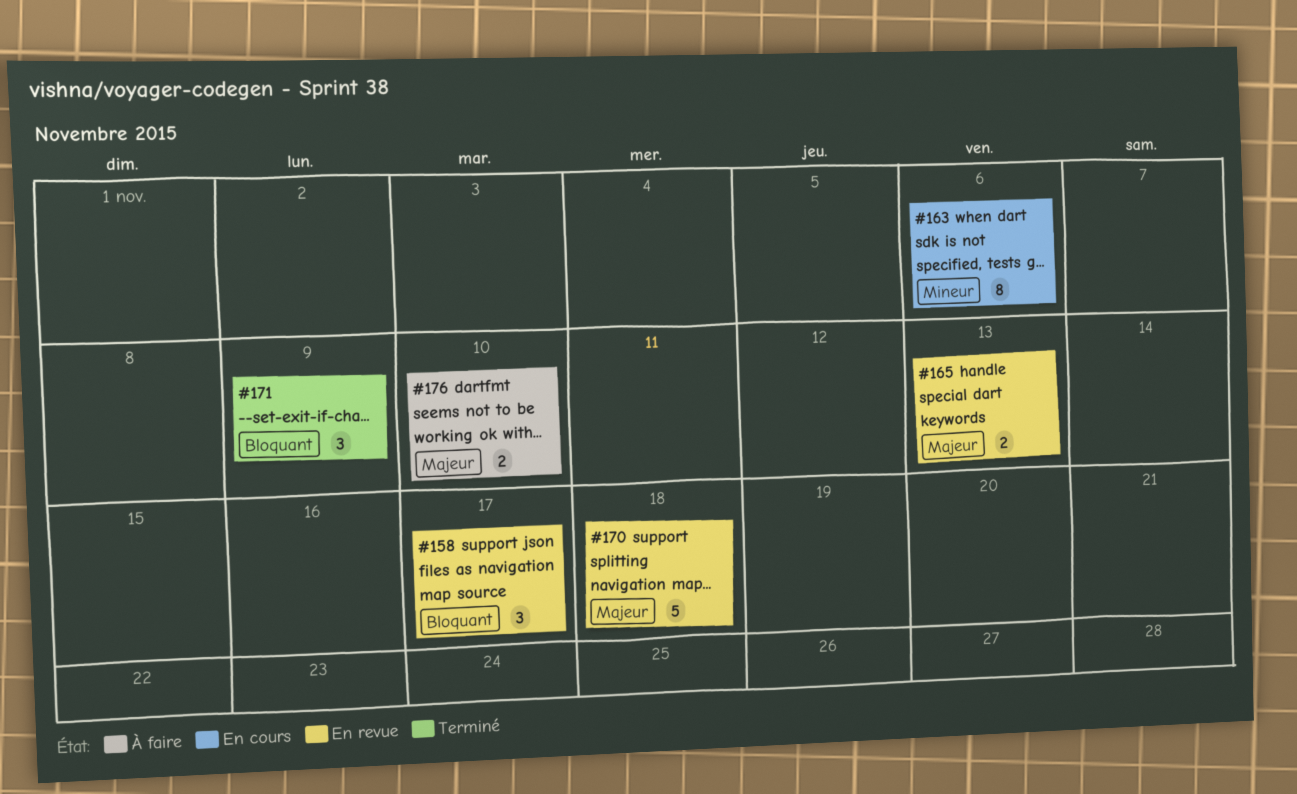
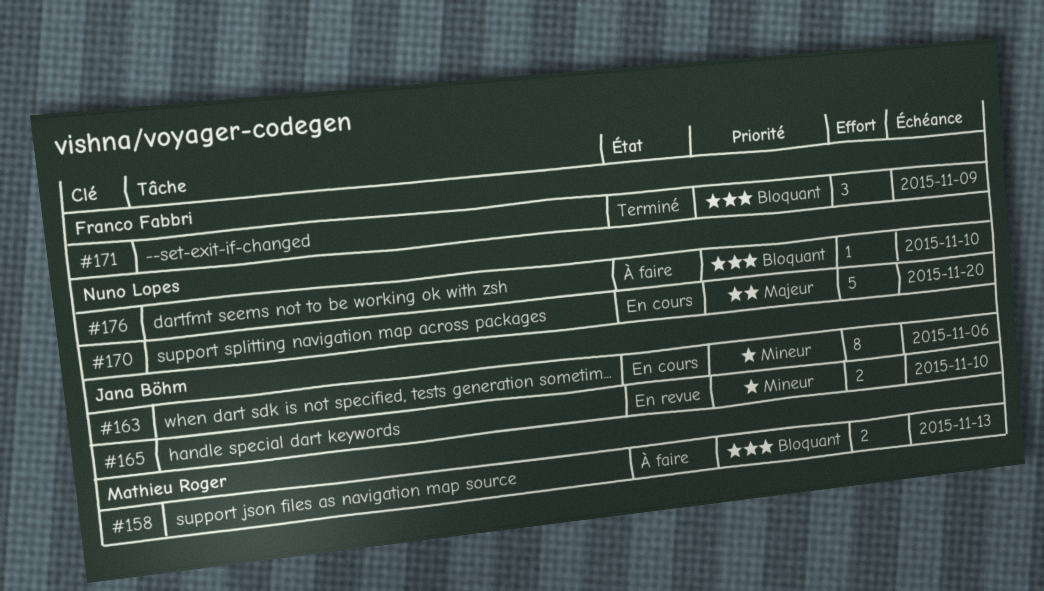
#158, status: En revue -> À faire
#158, estimate: 3 -> 2
#158, due: Nov 17 -> Nov 13
#165, priority: Majeur -> Mineur
#165, due: Nov 13 -> Nov 10
#170, status: En revue -> En cours
#170, due: Nov 18 -> Nov 20
#176, priority: Majeur -> Bloquant
#176, estimate: 2 -> 1

